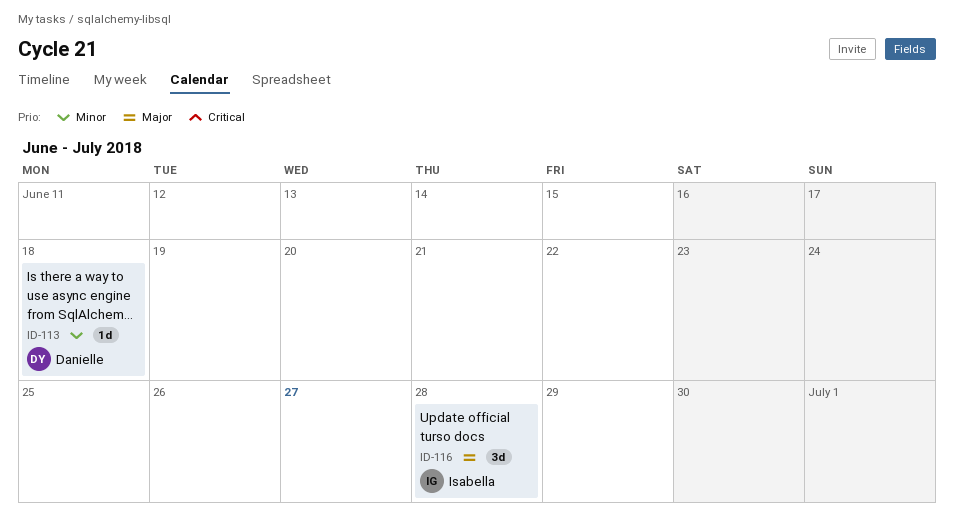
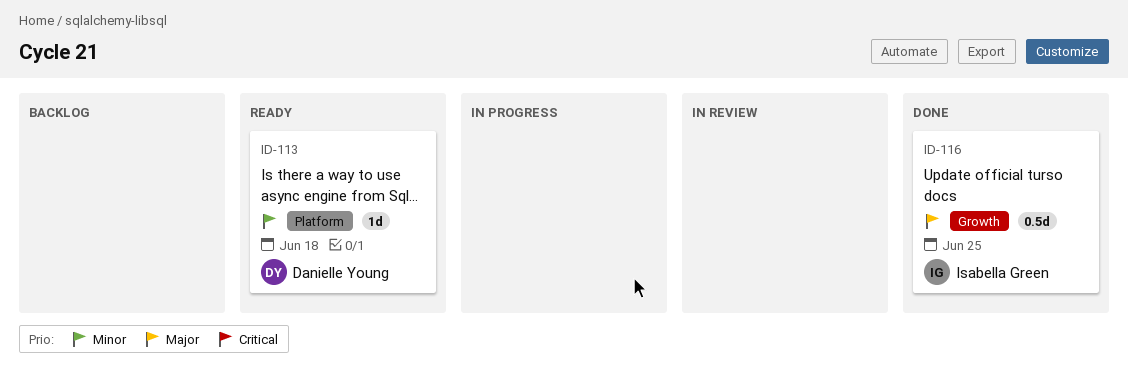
ID-116, estimate: 3d -> 0.5d
ID-116, due: Jun 28 -> Jun 25

